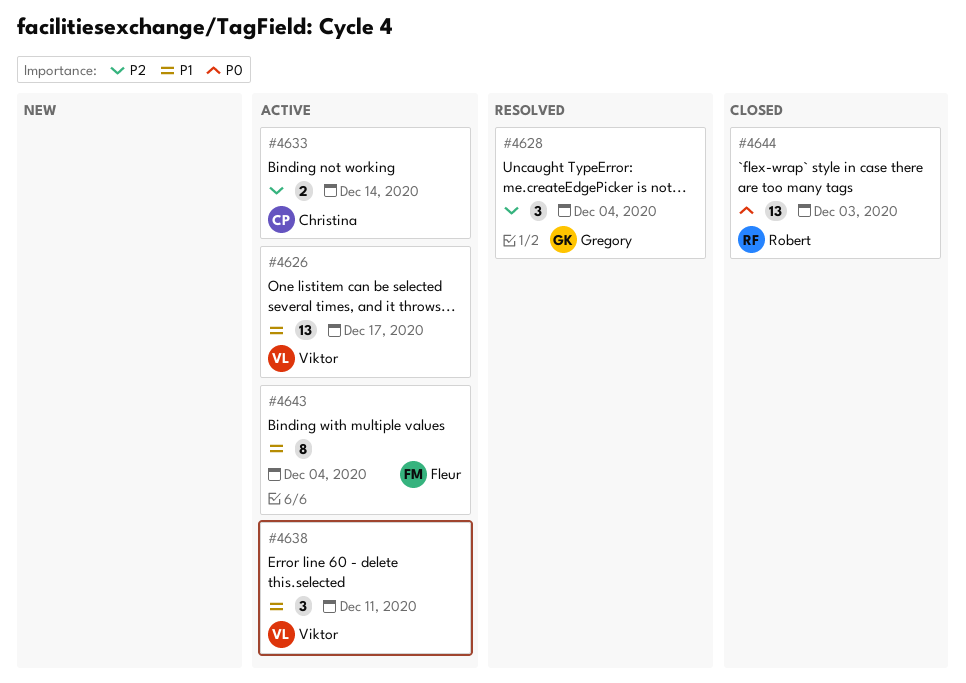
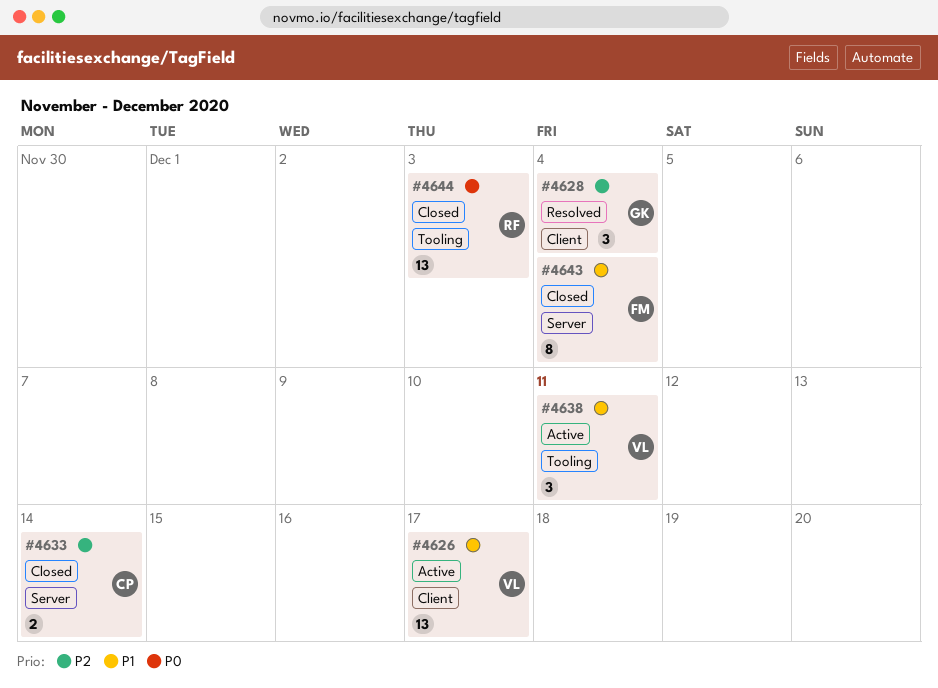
#4633, status: Active -> Closed
#4643, status: Active -> Closed

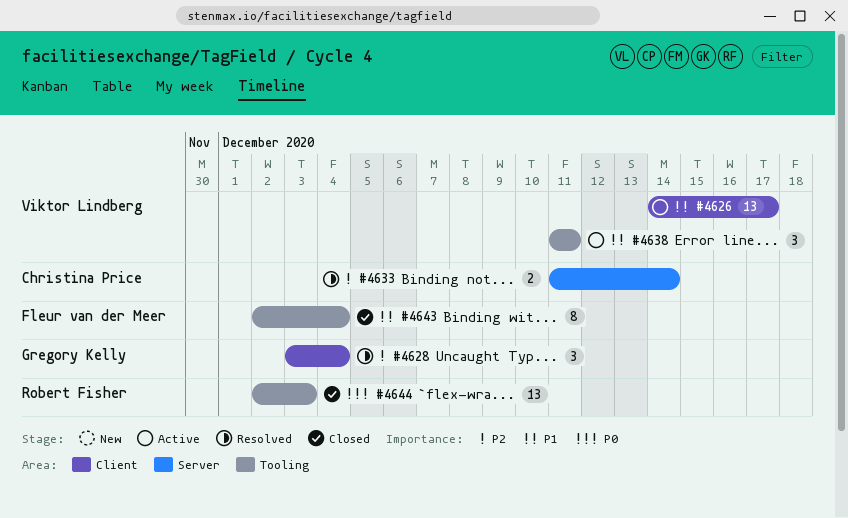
#4633, status: Closed -> Resolved
#4643, label: Server -> Tooling

